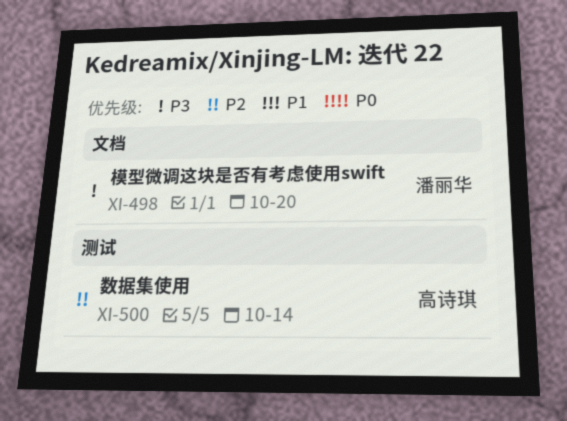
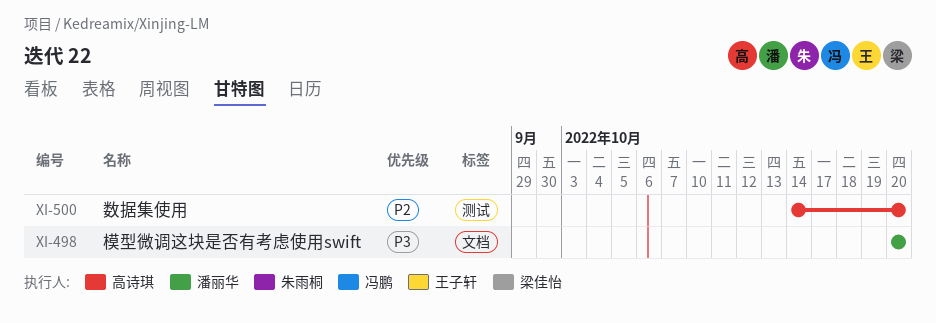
XI-500, due: Oct 14 -> Oct 20

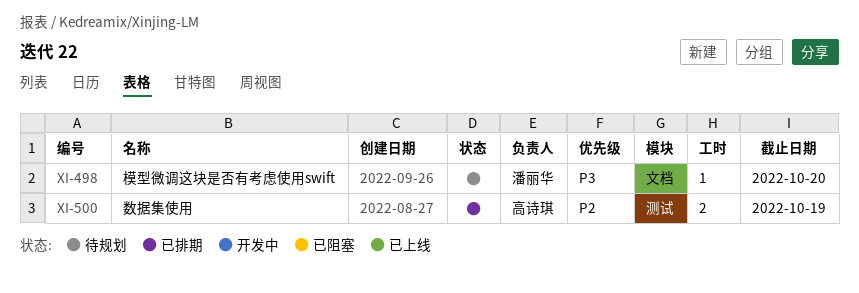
XI-500, due: Oct 20 -> Oct 19

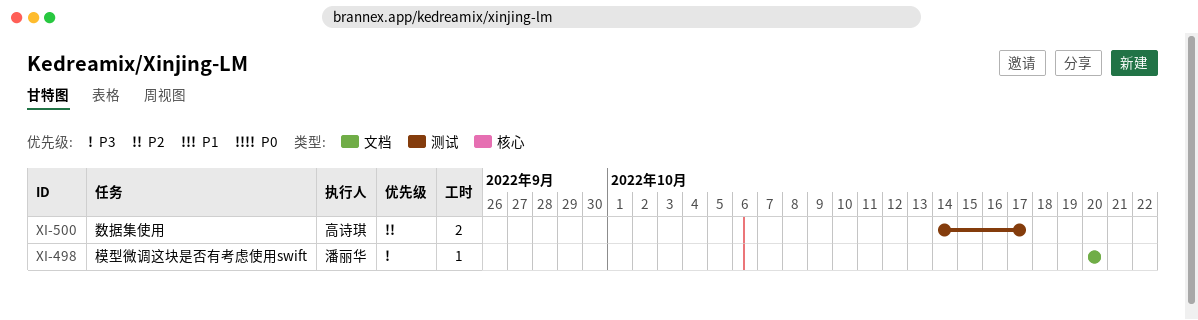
XI-500, due: Oct 19 -> Oct 17

